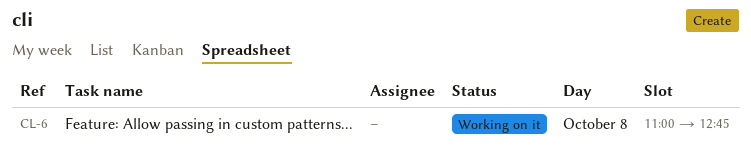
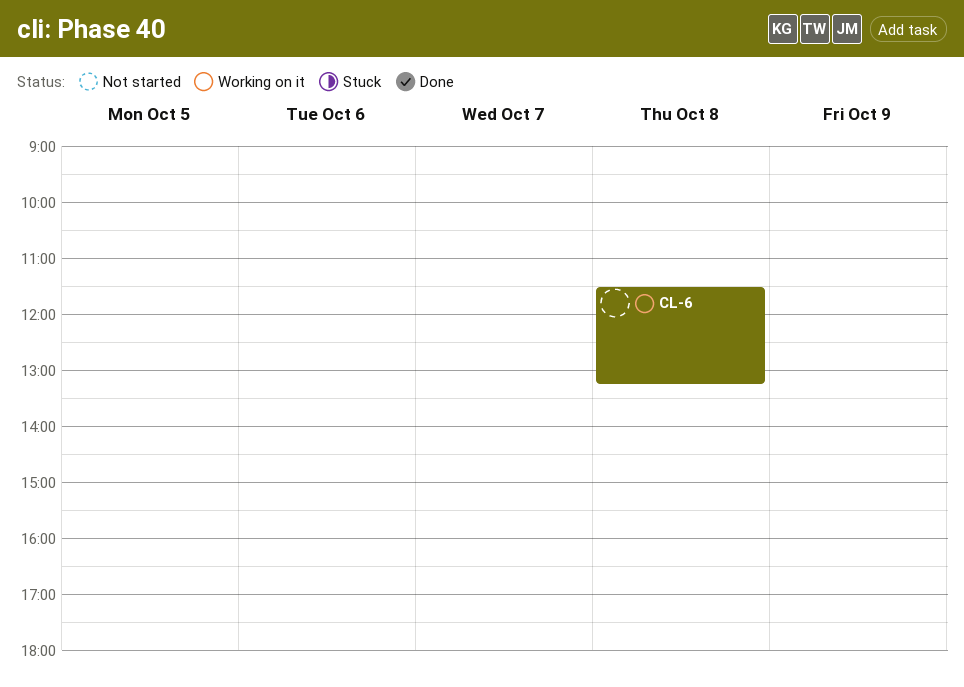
CL-6, begins: 11:00 -> 11:30
CL-6, ends: 12:45 -> 13:15

